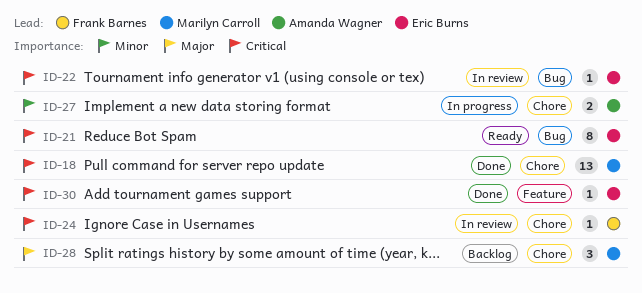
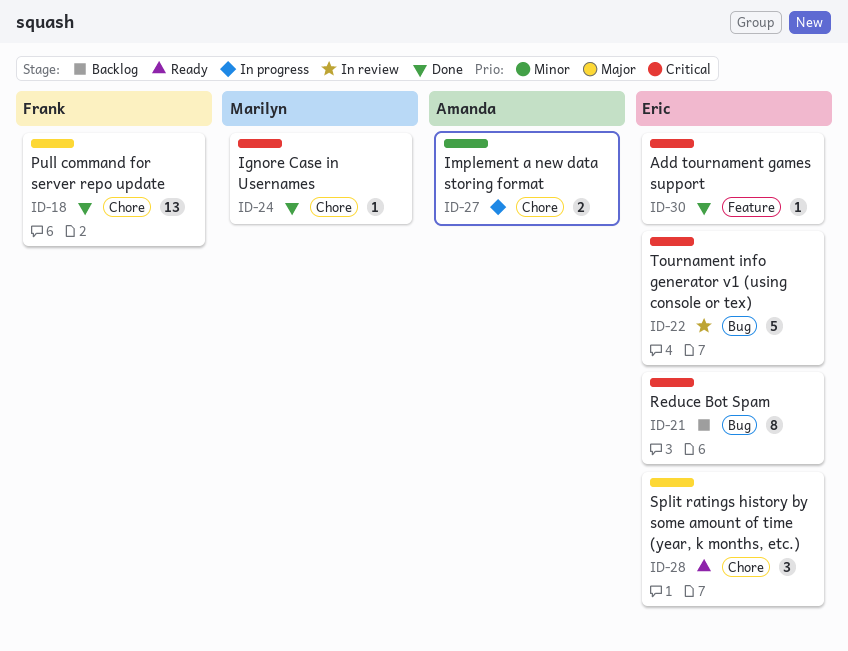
ID-18, owner: Marilyn Carroll -> Frank Barnes
ID-18, priority: Critical -> Major
ID-21, status: Ready -> Backlog
ID-22, estimate: 1 -> 5
ID-24, status: In review -> Done
ID-24, owner: Frank Barnes -> Marilyn Carroll
ID-28, status: Backlog -> Ready
ID-28, owner: Marilyn Carroll -> Eric Burns

